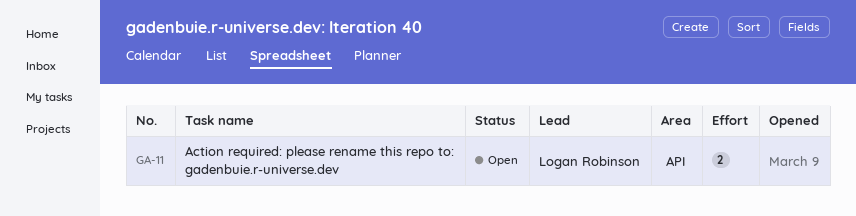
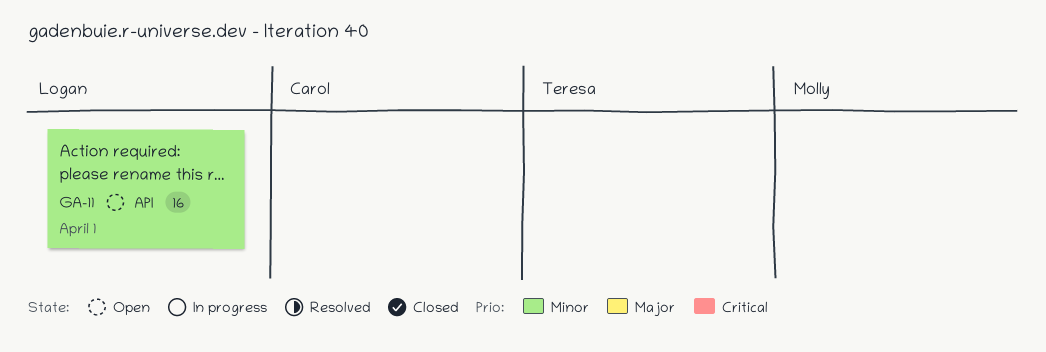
GA-11, estimate: 2 -> 16

